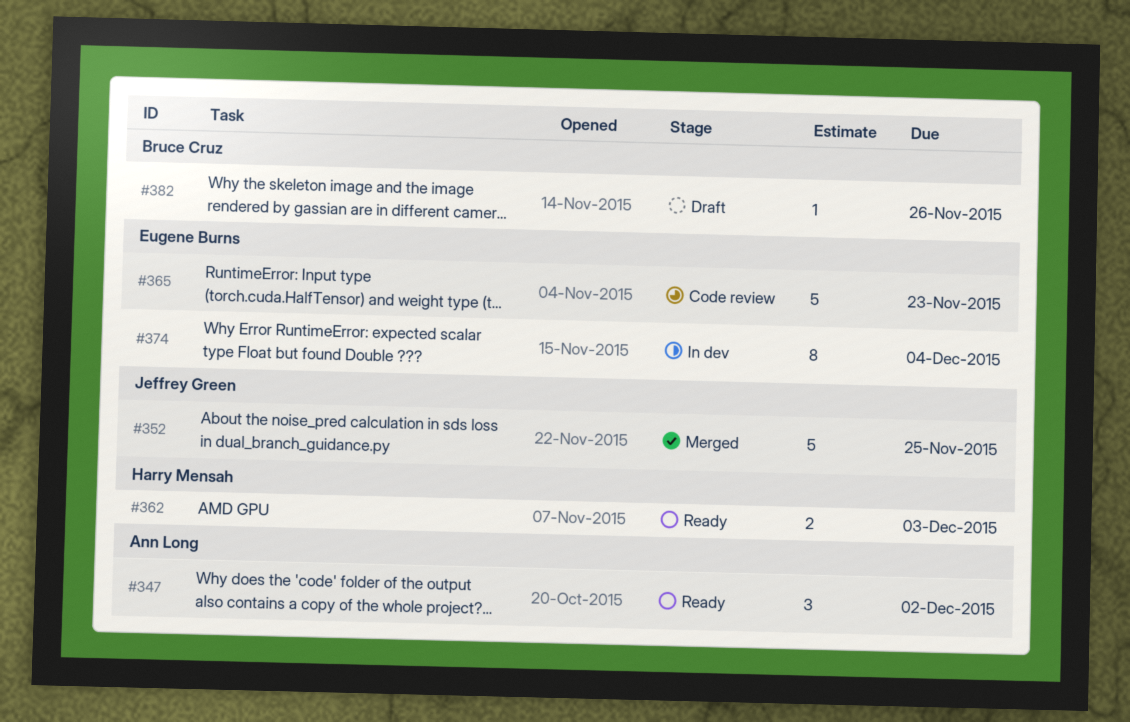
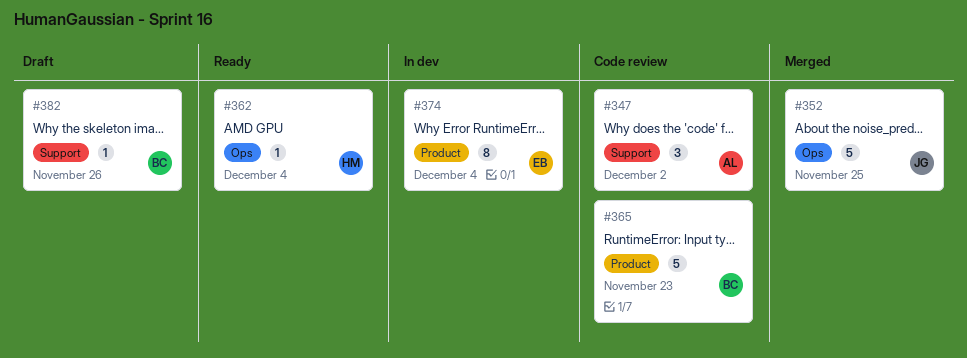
#347, status: Ready -> Code review
#362, estimate: 2 -> 1
#362, due: Dec 3 -> Dec 4
#365, owner: Eugene Burns -> Bruce Cruz

